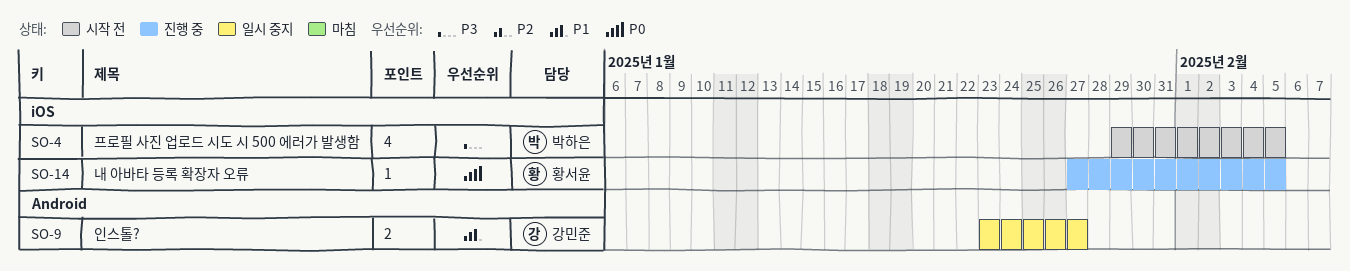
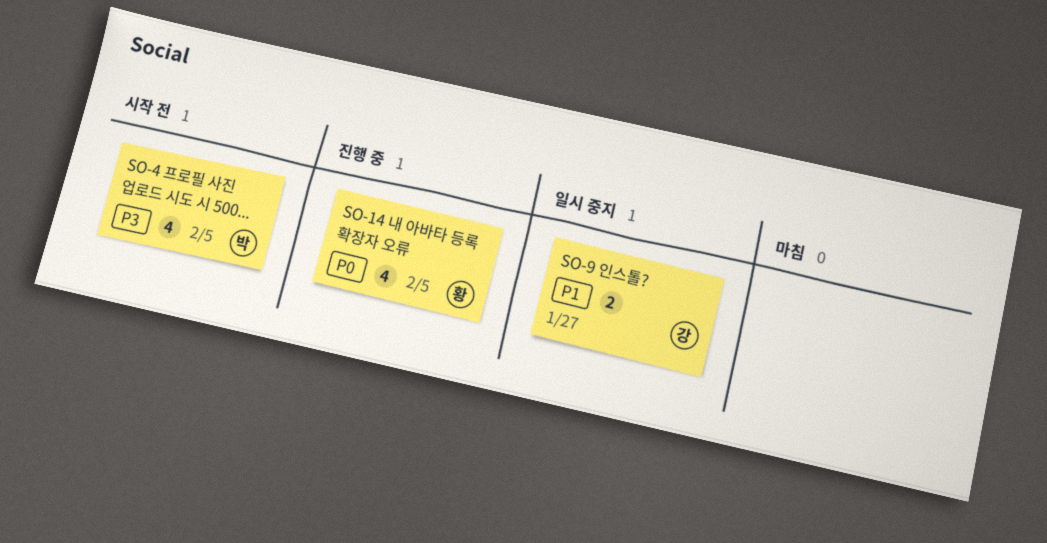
SO-14, estimate: 1 -> 4

